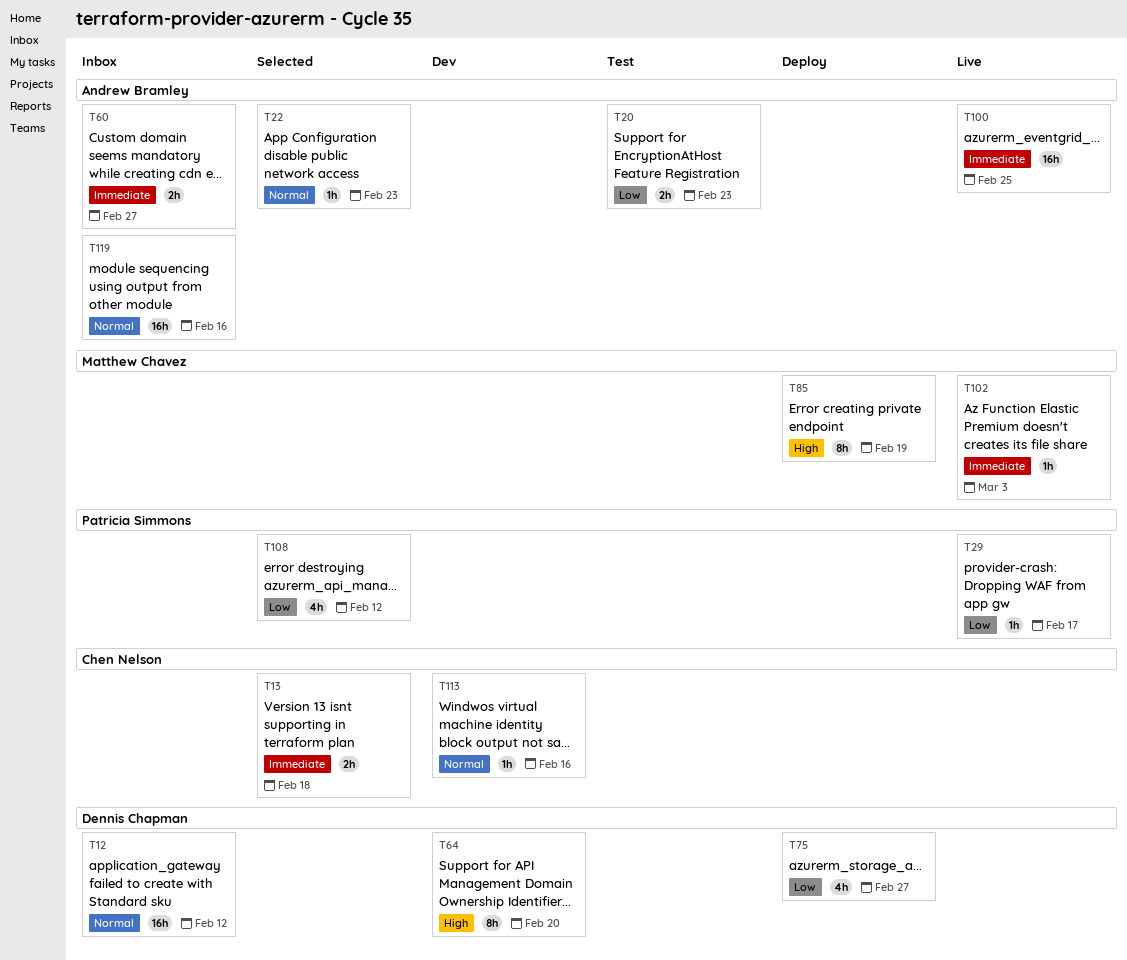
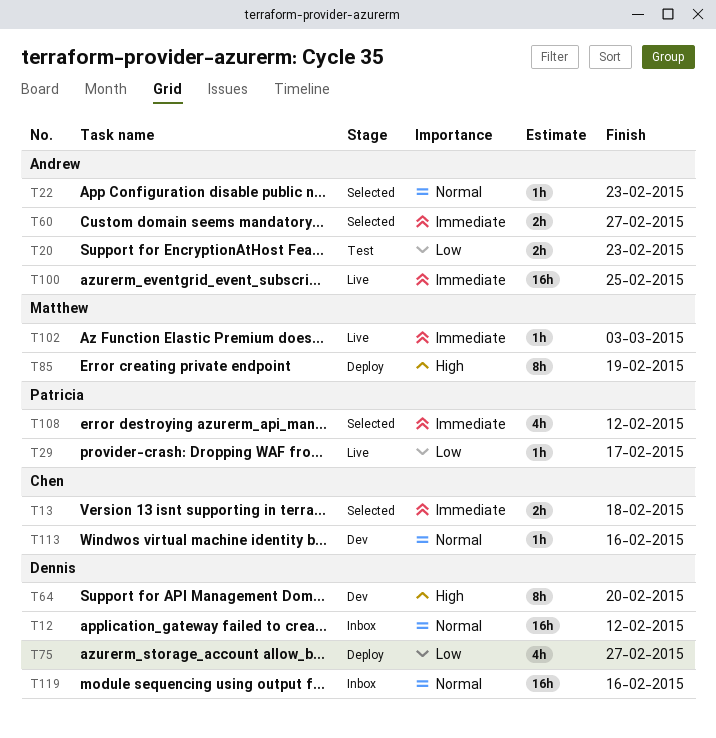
T60, status: Inbox -> Selected
T108, priority: Low -> Immediate
T119, owner: Andrew Bramley -> Dennis Chapman

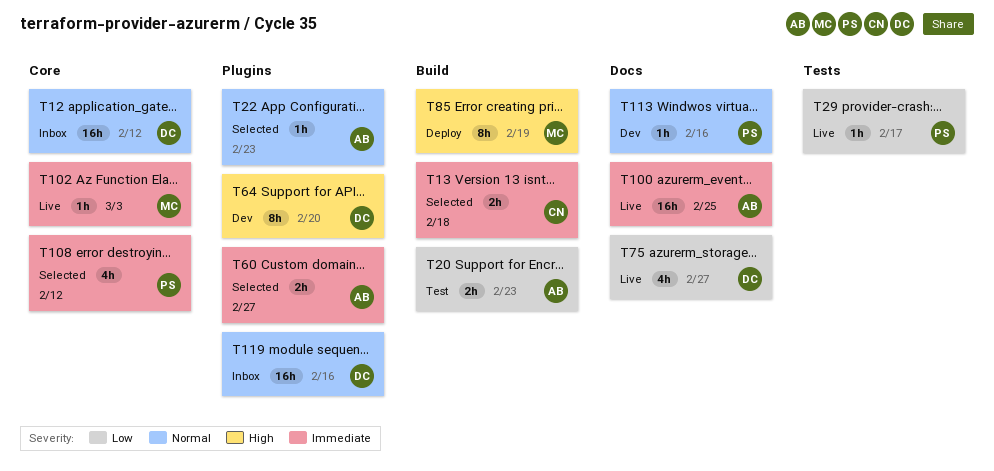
T75, status: Deploy -> Live
T113, owner: Chen -> Patricia

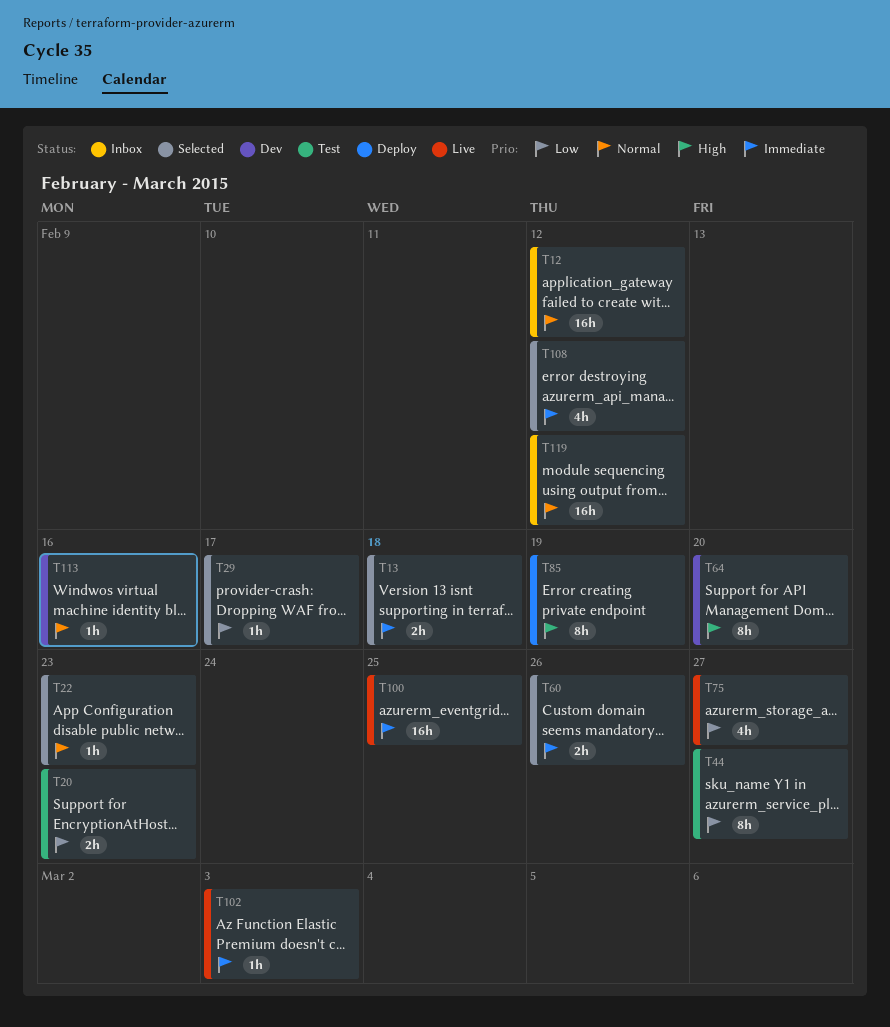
T29, status: Live -> Selected
T44: none -> present
T60, due: Feb 27 -> Feb 26
T119, due: Feb 16 -> Feb 12

